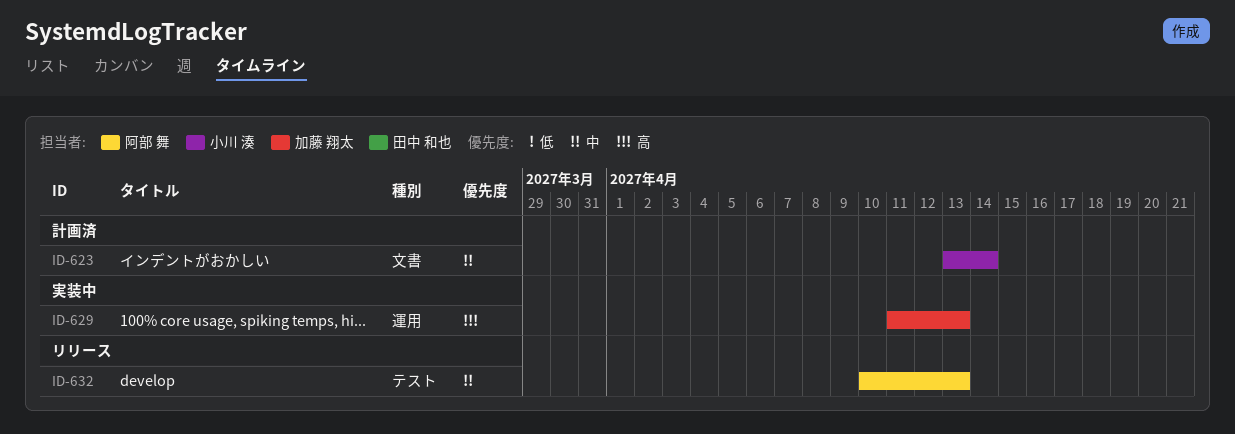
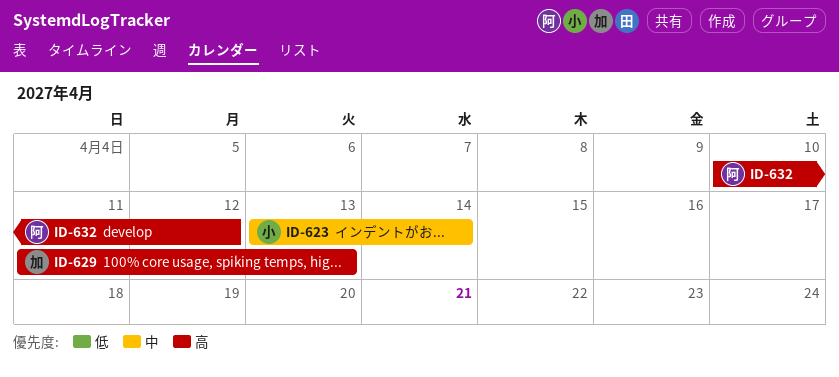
ID-632, priority: 中 -> 高
ID-632, due: Apr 13 -> Apr 12

